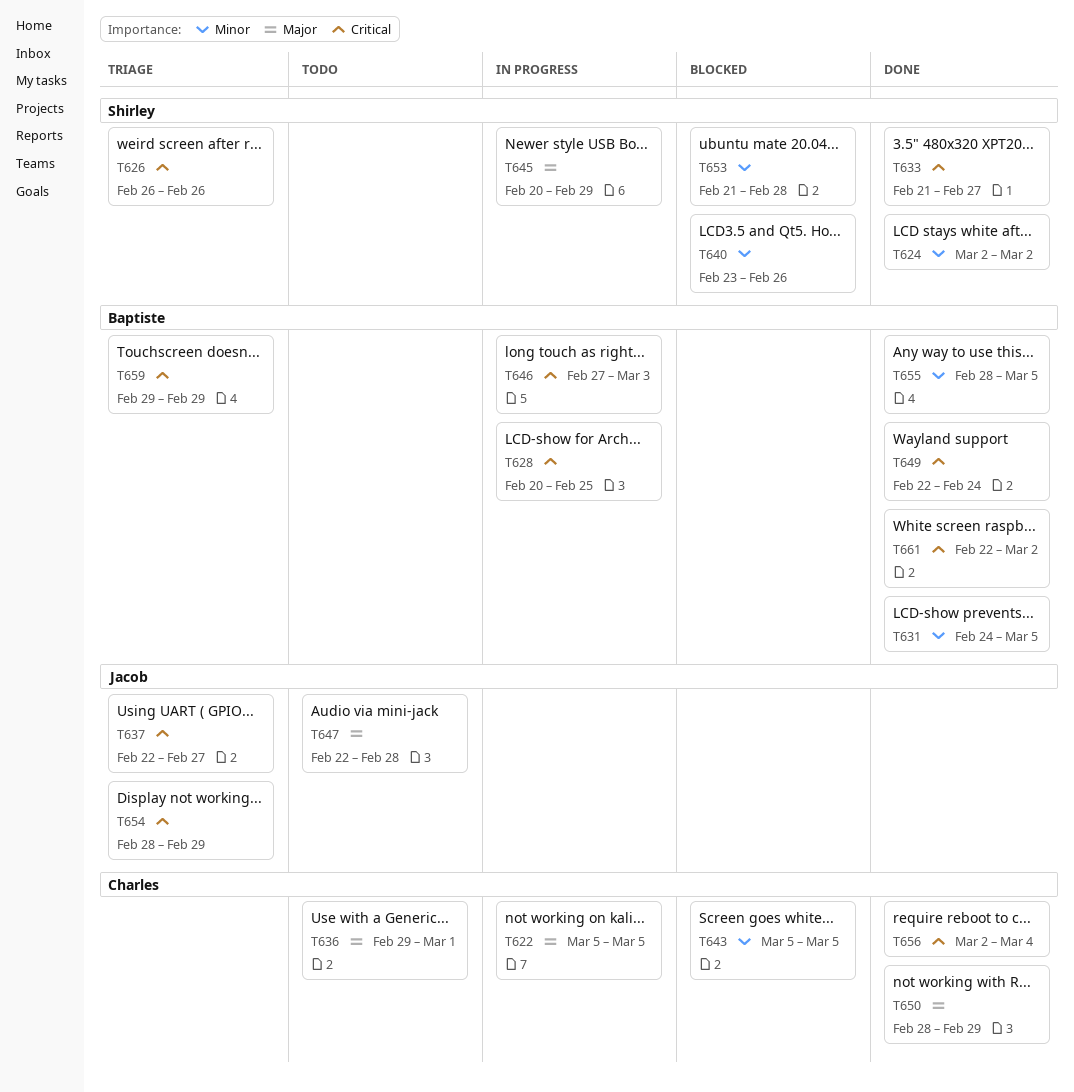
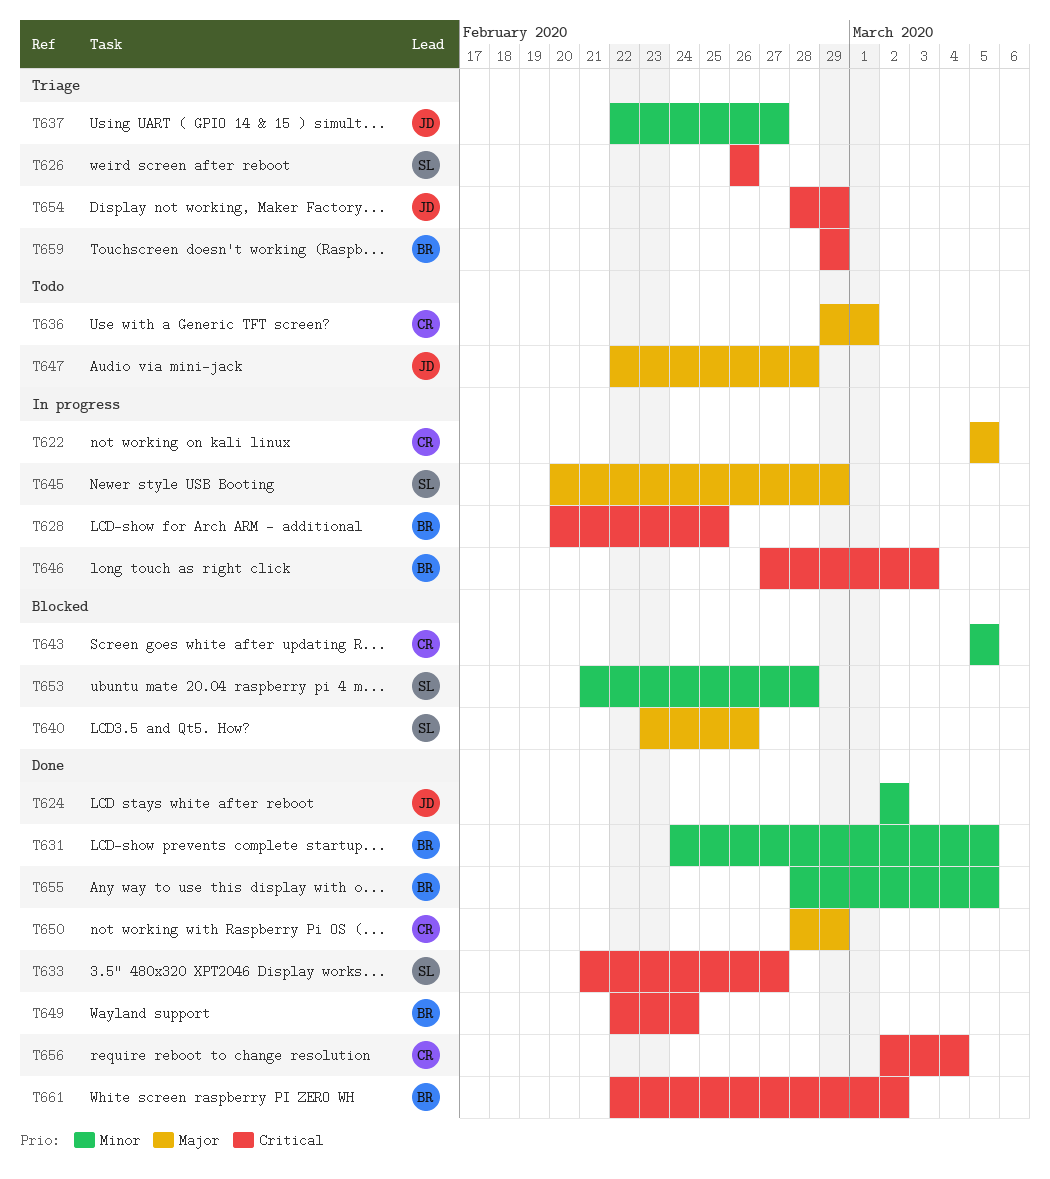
T624, owner: Shirley -> Jacob
T637, priority: Critical -> Minor
T640, priority: Minor -> Major

